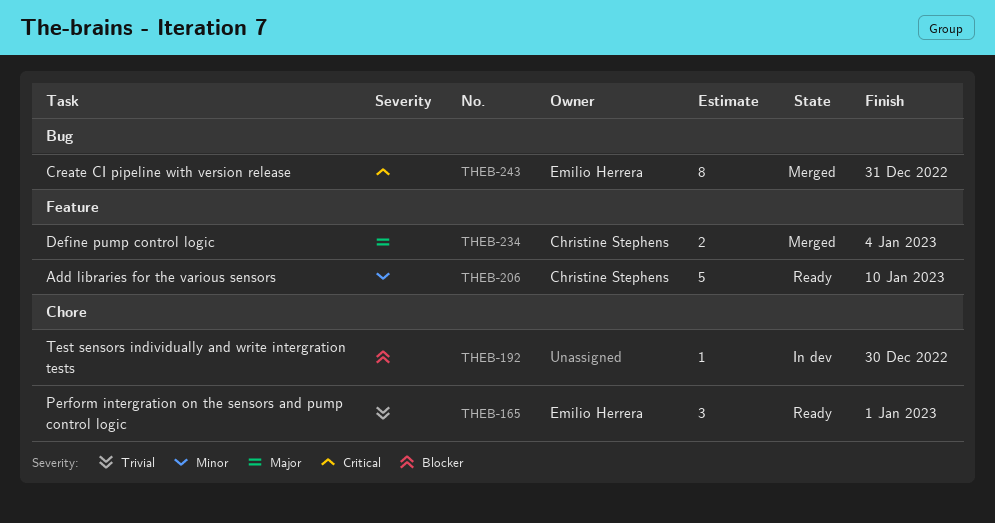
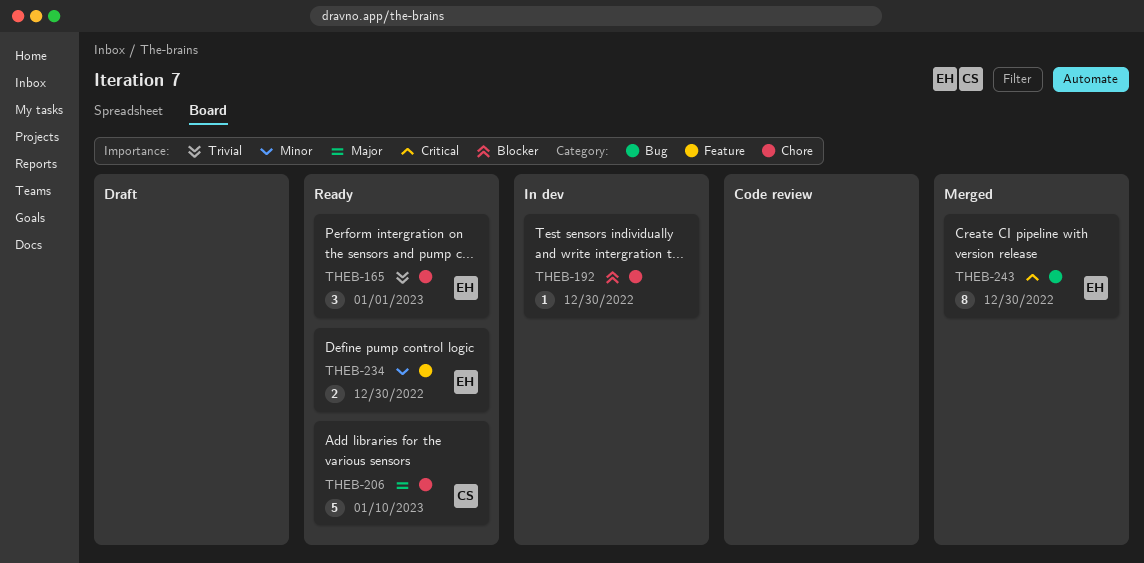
THEB-206, priority: Minor -> Major
THEB-206, label: Feature -> Chore
THEB-234, status: Merged -> Ready
THEB-234, owner: Christine Stephens -> Emilio Herrera
THEB-234, priority: Major -> Minor
THEB-234, due: Jan 4 -> Dec 30
THEB-243, due: Dec 31 -> Dec 30

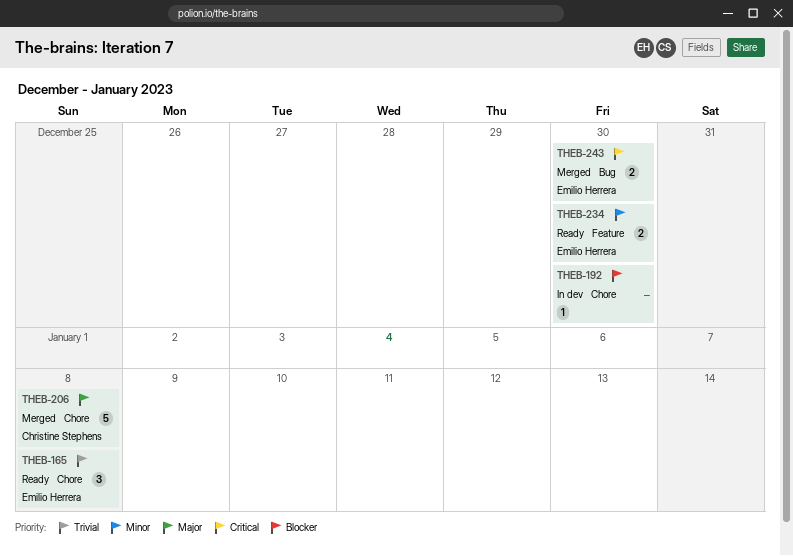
THEB-165, due: Jan 1 -> Jan 8
THEB-206, status: Ready -> Merged
THEB-206, due: Jan 10 -> Jan 8
THEB-243, estimate: 8 -> 2

